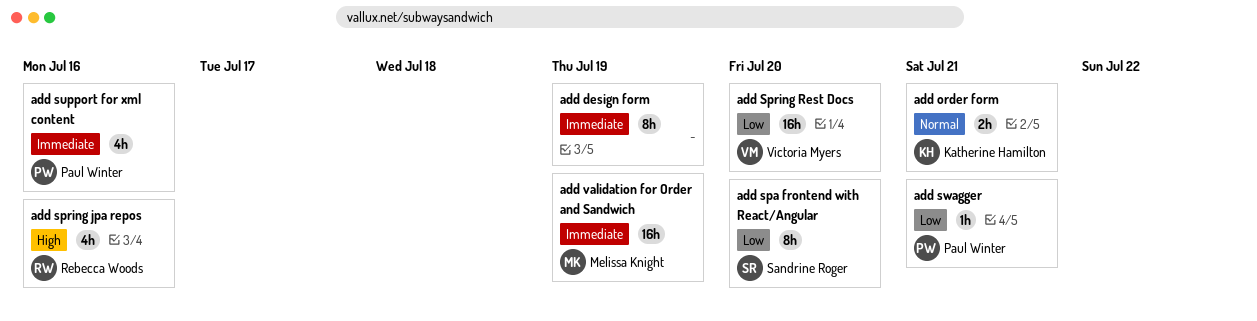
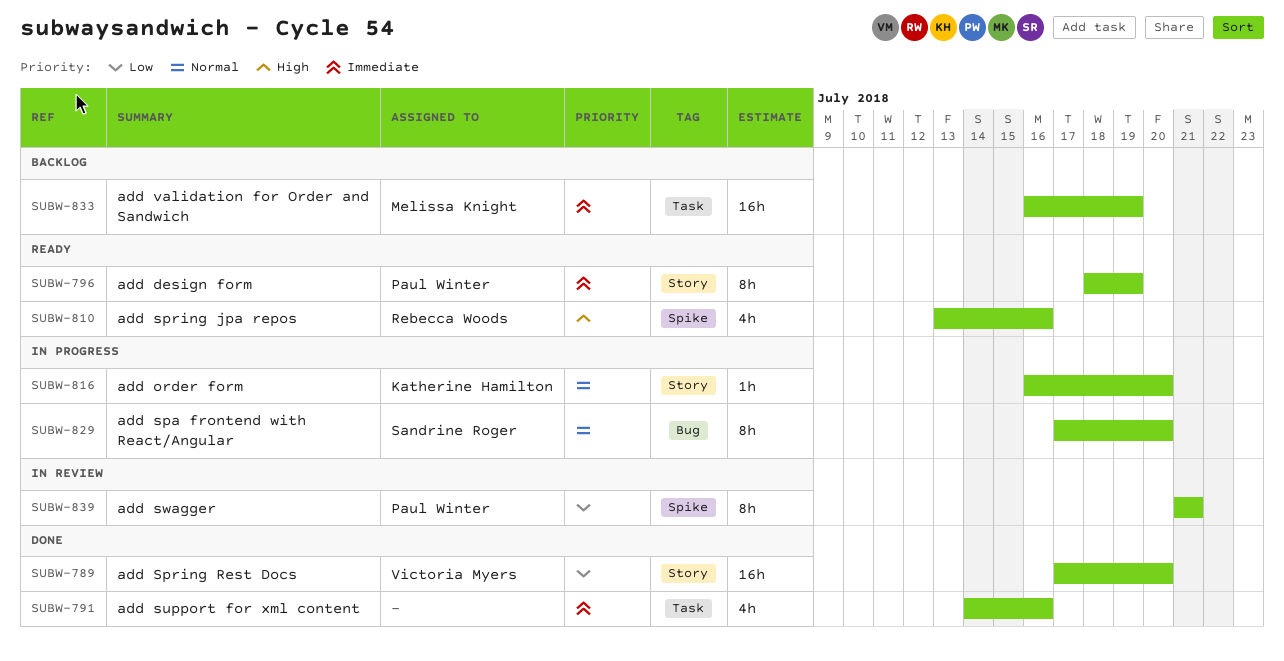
add design form, owner: none -> Paul Winter
add order form, estimate: 2h -> 1h
add order form, due: Jul 21 -> Jul 20
add spa frontend with React/Angular, priority: Low -> Normal
add support for xml content, owner: Paul Winter -> none
add swagger, estimate: 1h -> 8h

